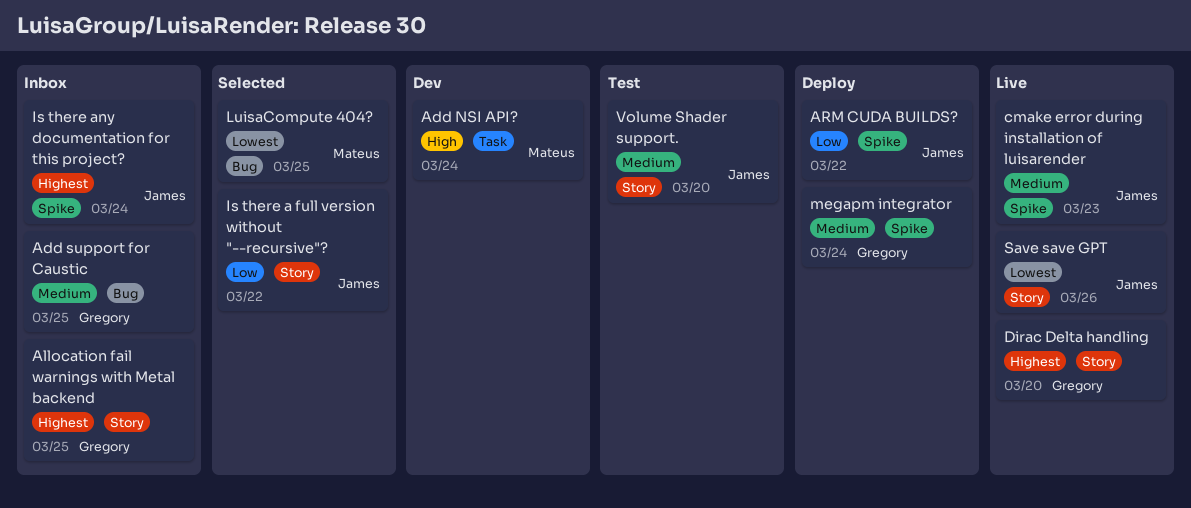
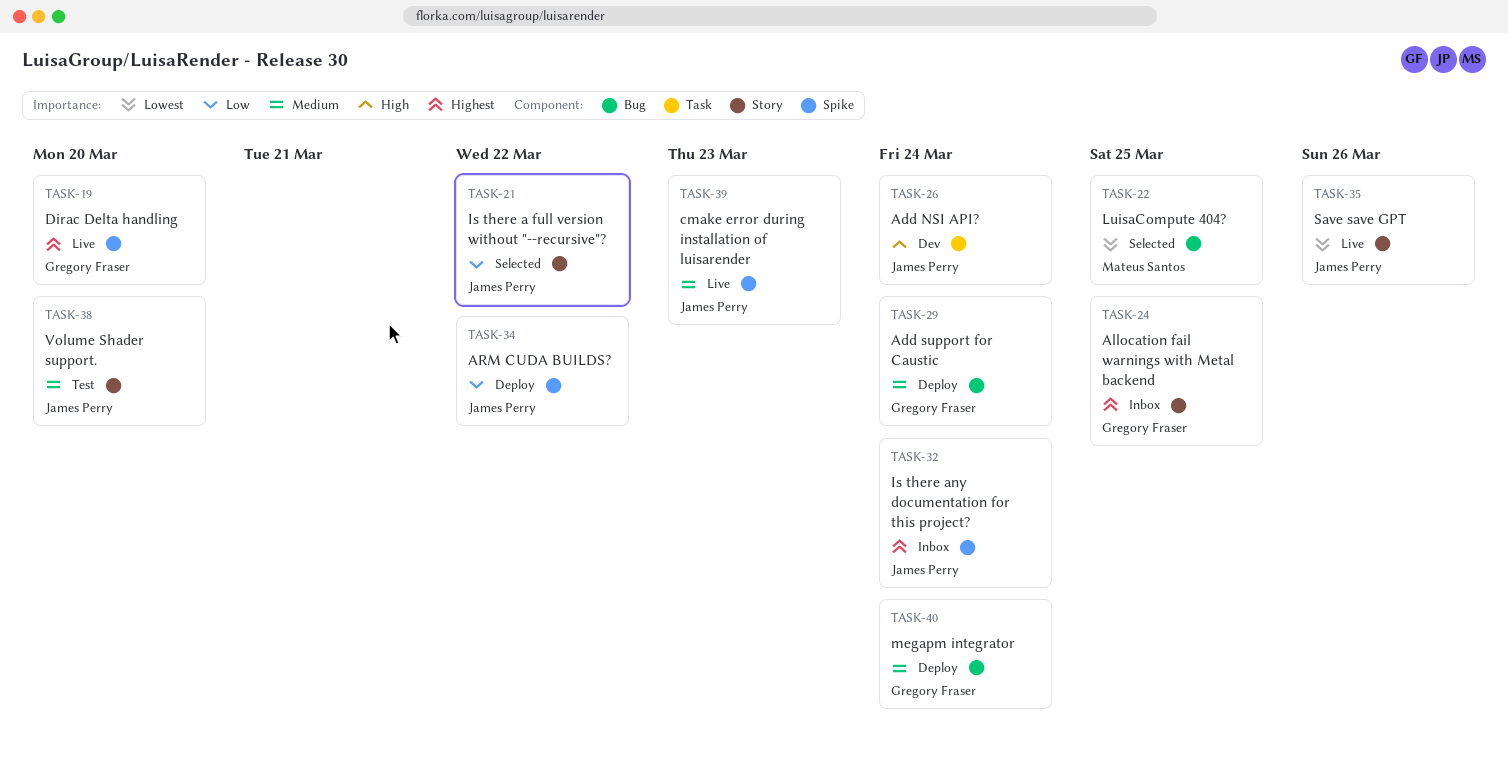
Add NSI API?, owner: Mateus Santos -> James Perry
Add support for Caustic, status: Inbox -> Deploy
Add support for Caustic, due: Mar 25 -> Mar 24
Dirac Delta handling, label: Story -> Spike
megapm integrator, label: Spike -> Bug

